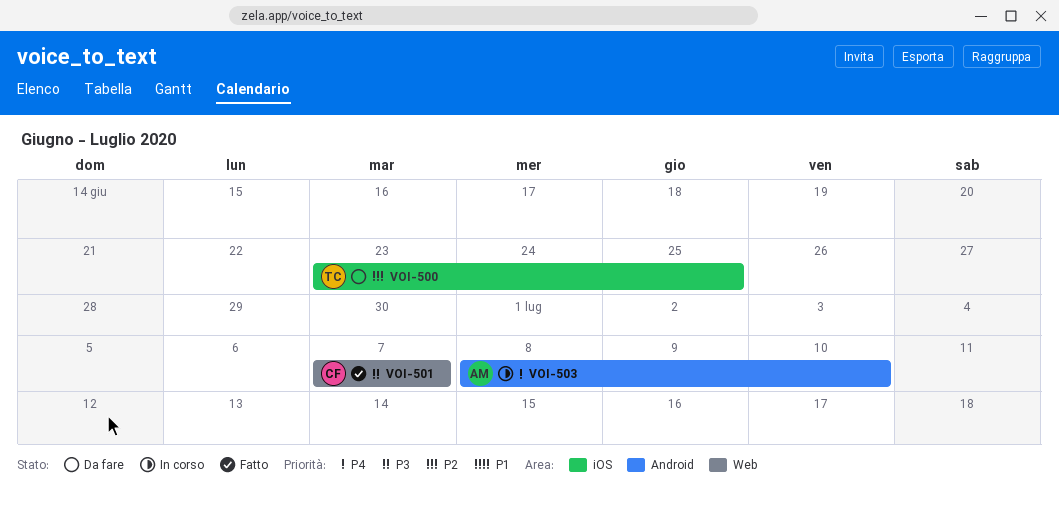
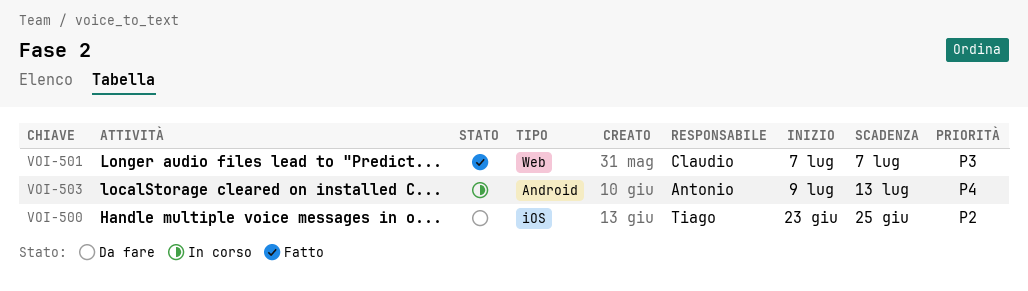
VOI-503, start: Jul 8 -> Jul 9
VOI-503, due: Jul 10 -> Jul 13

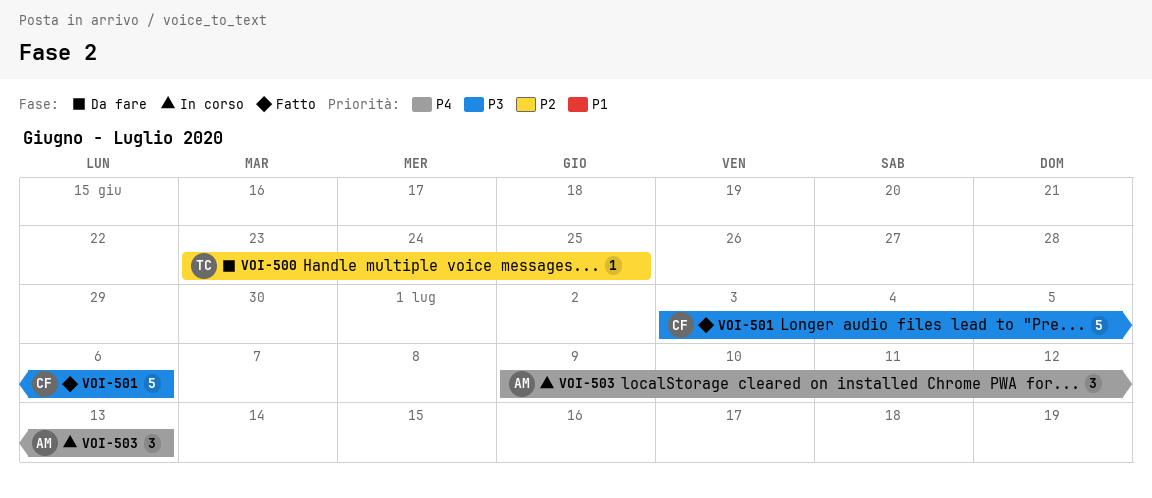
VOI-501, start: Jul 7 -> Jul 3
VOI-501, due: Jul 7 -> Jul 6

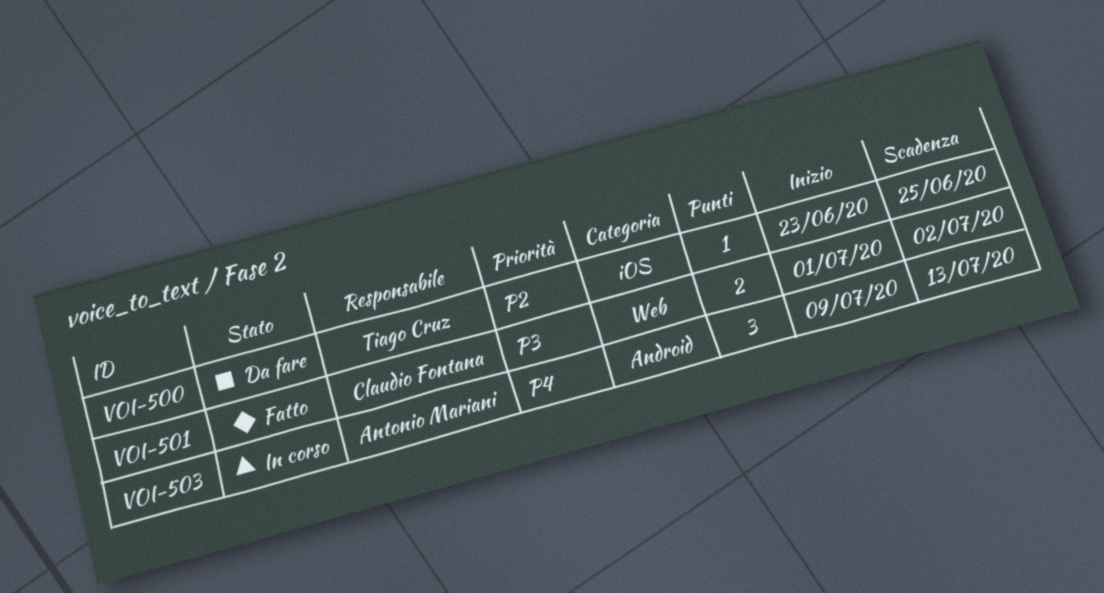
VOI-501, estimate: 5 -> 2
VOI-501, start: Jul 3 -> Jul 1
VOI-501, due: Jul 6 -> Jul 2

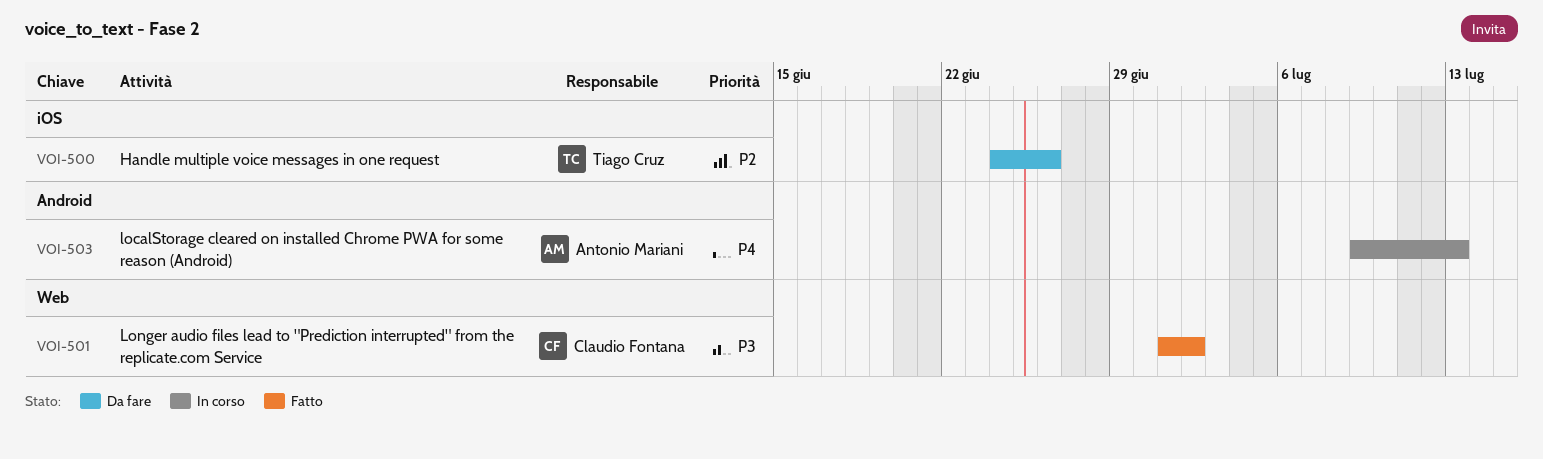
VOI-500, start: Jun 23 -> Jun 24
VOI-500, due: Jun 25 -> Jun 26

